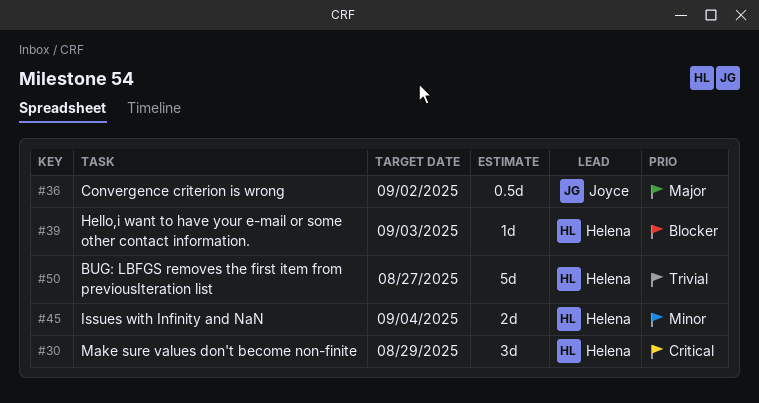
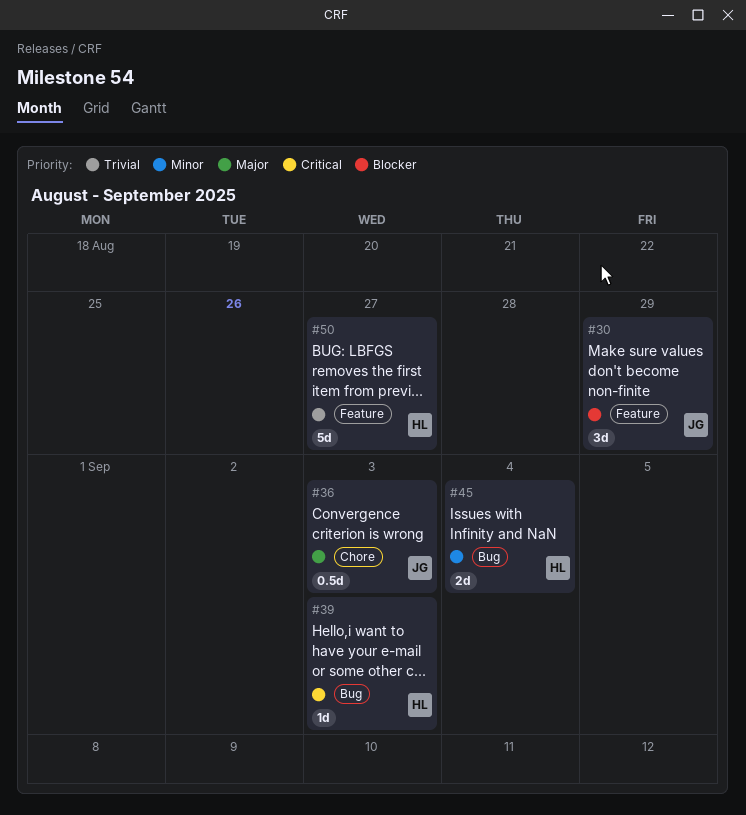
#30, owner: Helena -> Joyce
#30, priority: Critical -> Blocker
#36, due: Sep 2 -> Sep 3
#39, priority: Blocker -> Critical

